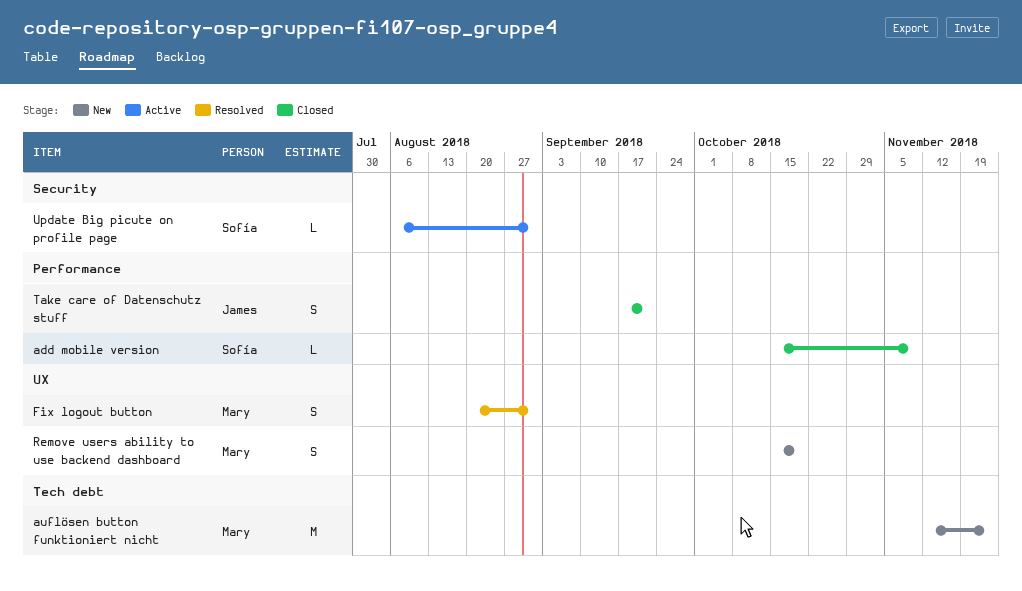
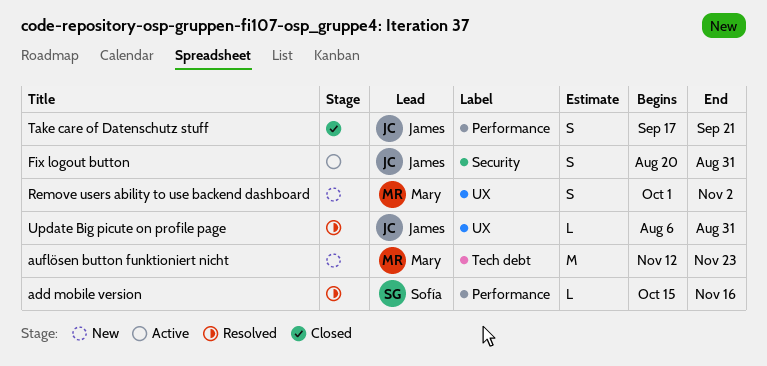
add mobile version, status: Closed -> Resolved
add mobile version, due: Nov 9 -> Nov 16
Fix logout button, status: Resolved -> Active
Fix logout button, owner: Mary -> James
Fix logout button, label: UX -> Security
Remove users ability to use backend dashboard, start: Oct 15 -> Oct 1
Remove users ability to use backend dashboard, due: Oct 19 -> Nov 2
Update Big picute on profile page, status: Active -> Resolved
Update Big picute on profile page, owner: Sofía -> James
Update Big picute on profile page, label: Security -> UX

